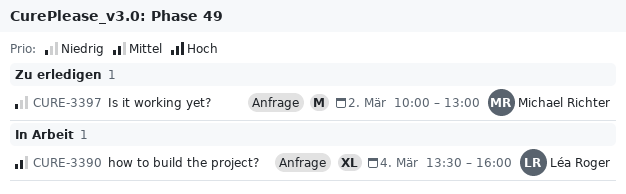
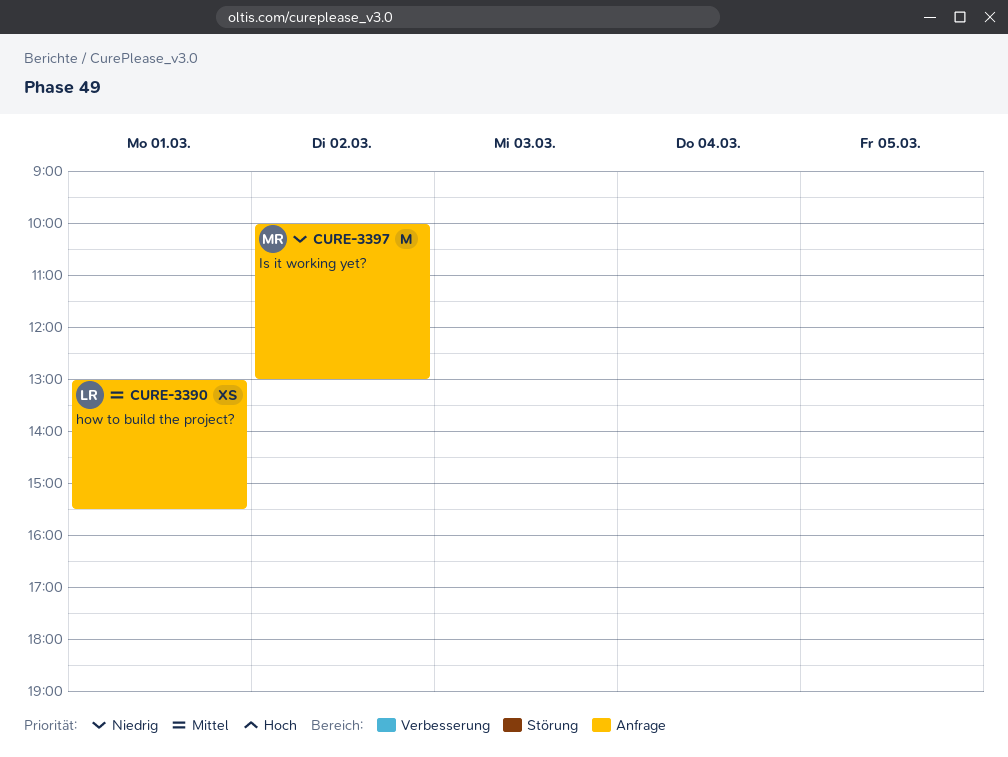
CURE-3390, estimate: XL -> XS
CURE-3390, day: Mar 4 -> Mar 1
CURE-3390, begins: 13:30 -> 13:00
CURE-3390, ends: 16:00 -> 15:30

